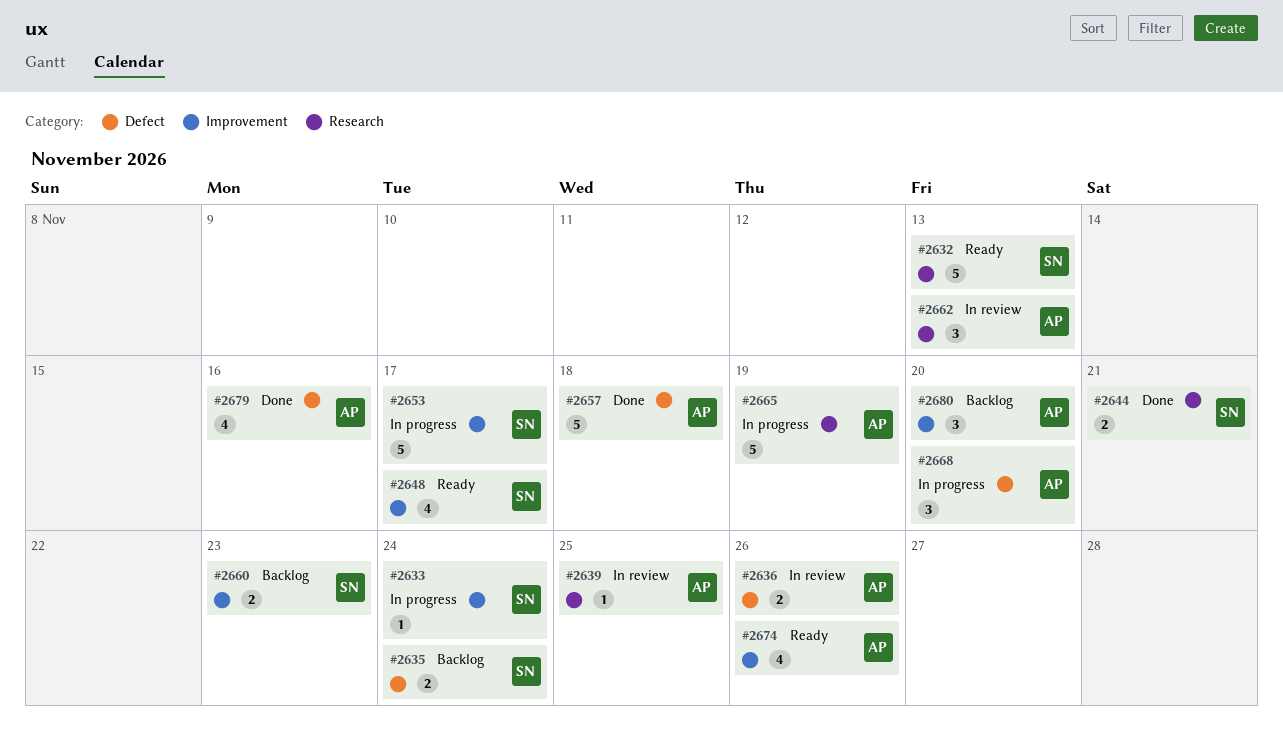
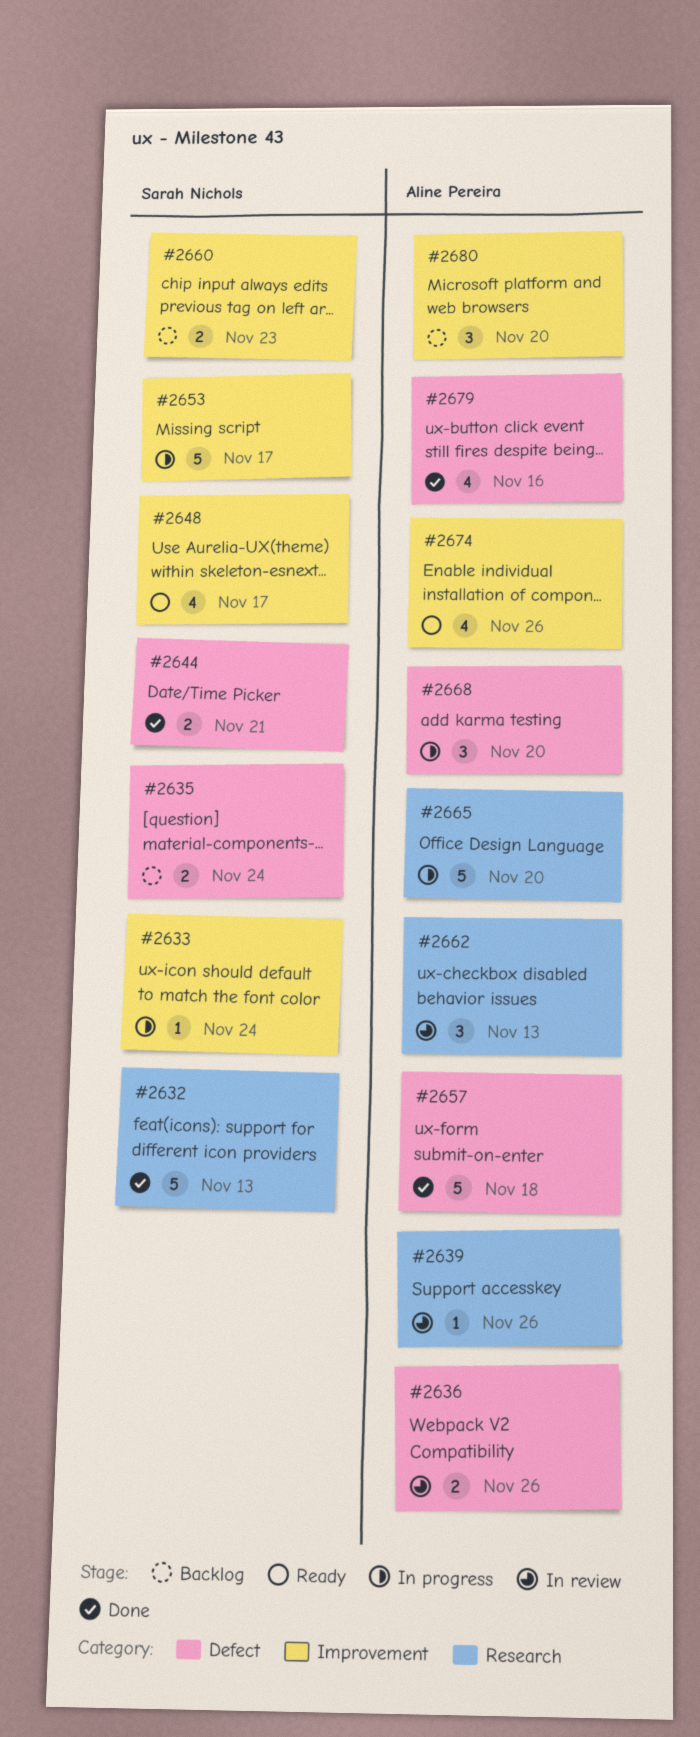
#2632, status: Ready -> Done
#2639, due: Nov 25 -> Nov 26
#2644, label: Research -> Defect
#2665, due: Nov 19 -> Nov 20

